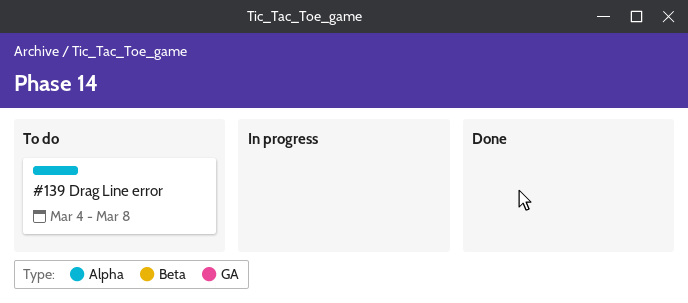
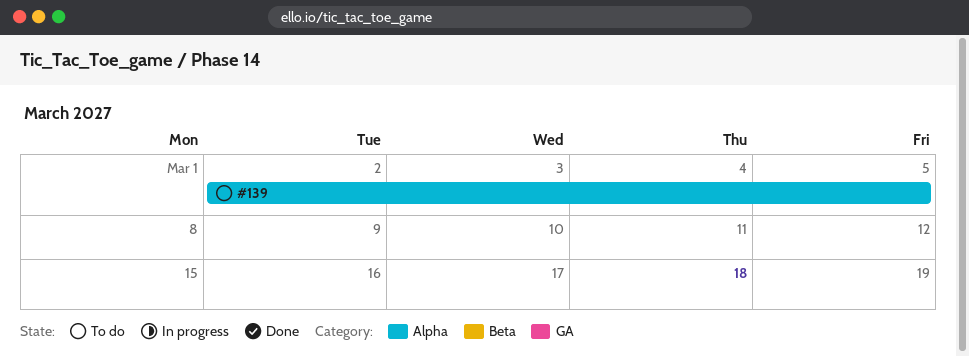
#139, start: Mar 4 -> Mar 2
#139, due: Mar 8 -> Mar 5

